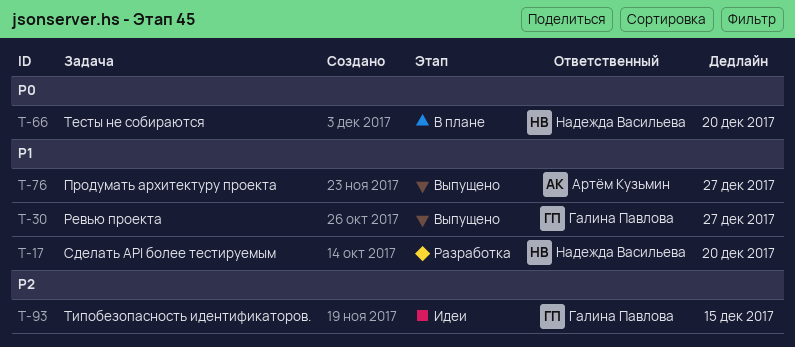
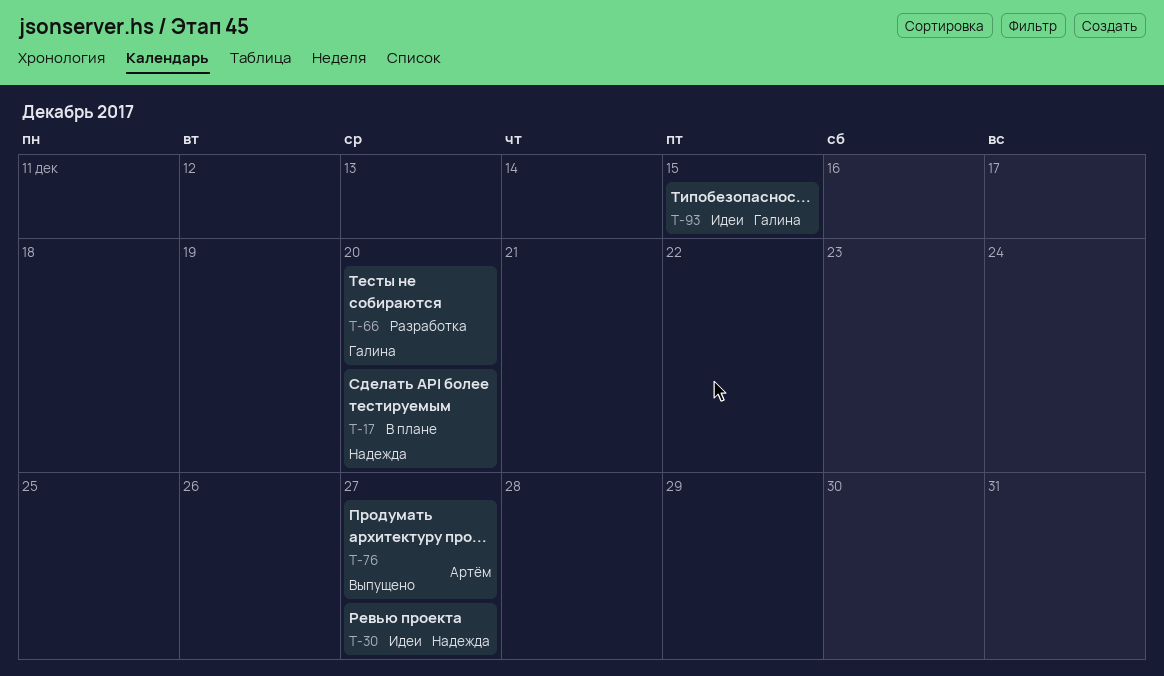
T-17, status: Разработка -> В плане
T-30, status: Выпущено -> Идеи
T-30, owner: Галина Павлова -> Надежда Васильева
T-66, status: В плане -> Разработка
T-66, owner: Надежда Васильева -> Галина Павлова

